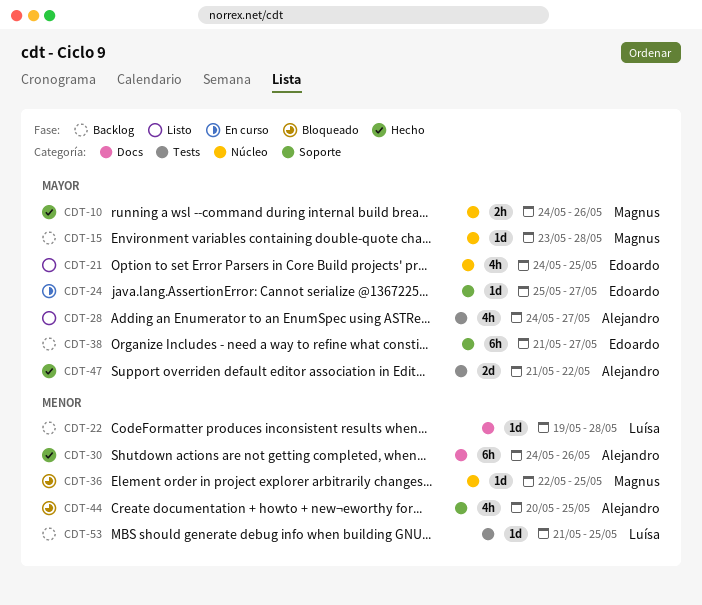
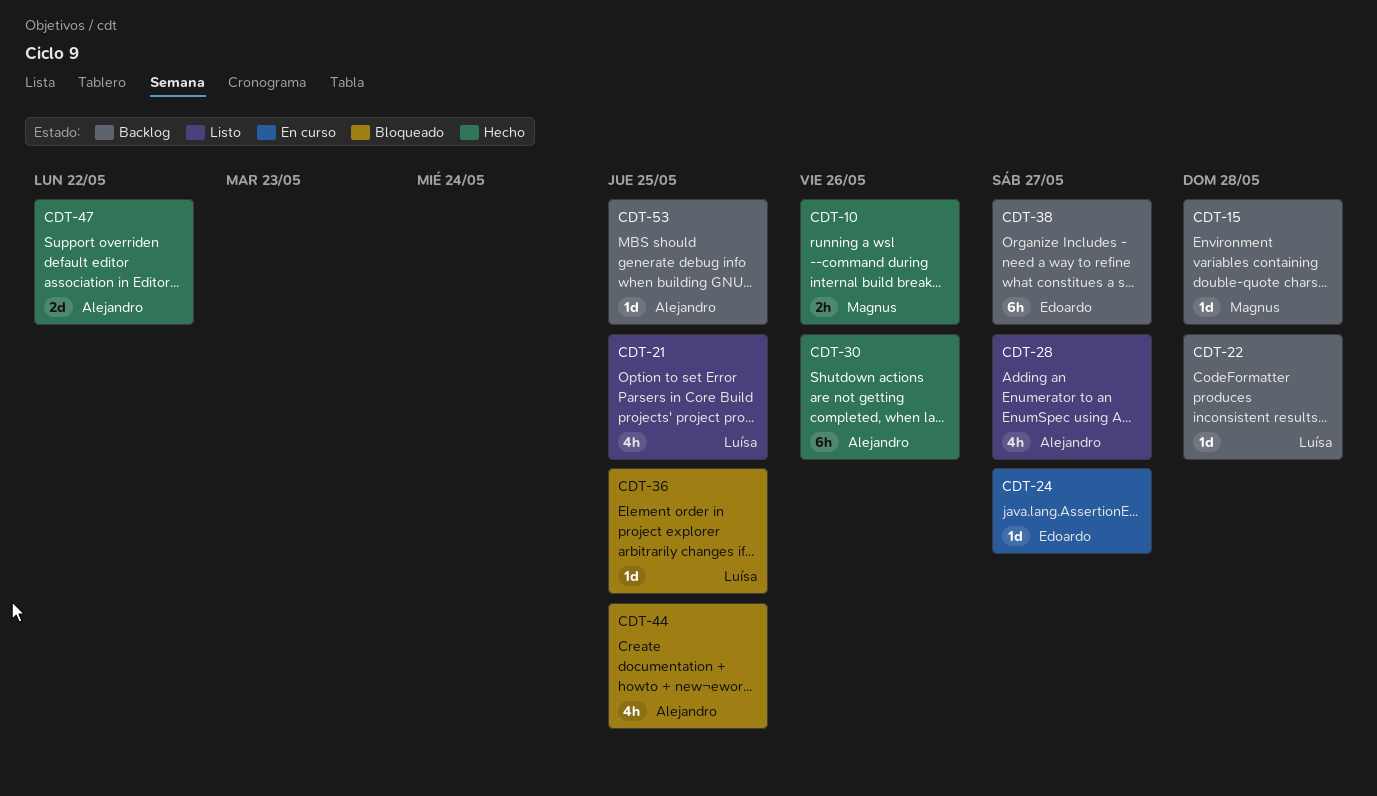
CDT-21, owner: Edoardo -> Luísa
CDT-36, owner: Magnus -> Luísa
CDT-53, owner: Luísa -> Alejandro

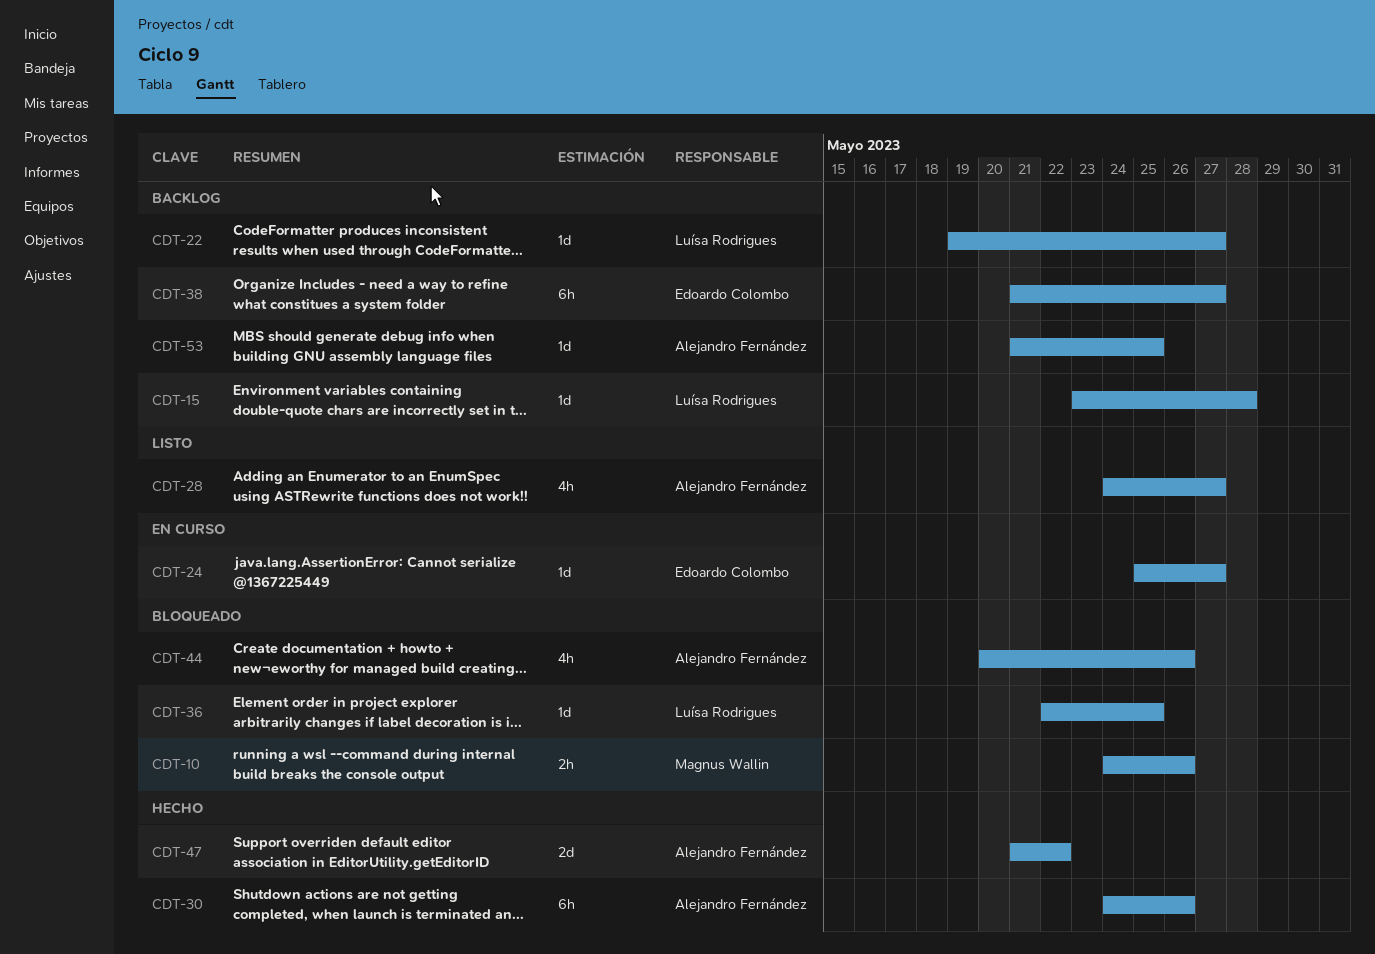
CDT-10, status: Hecho -> Bloqueado
CDT-15, owner: Magnus Wallin -> Luísa Rodrigues
CDT-21: present -> none
CDT-22, due: May 28 -> May 27
CDT-44, due: May 25 -> May 26

